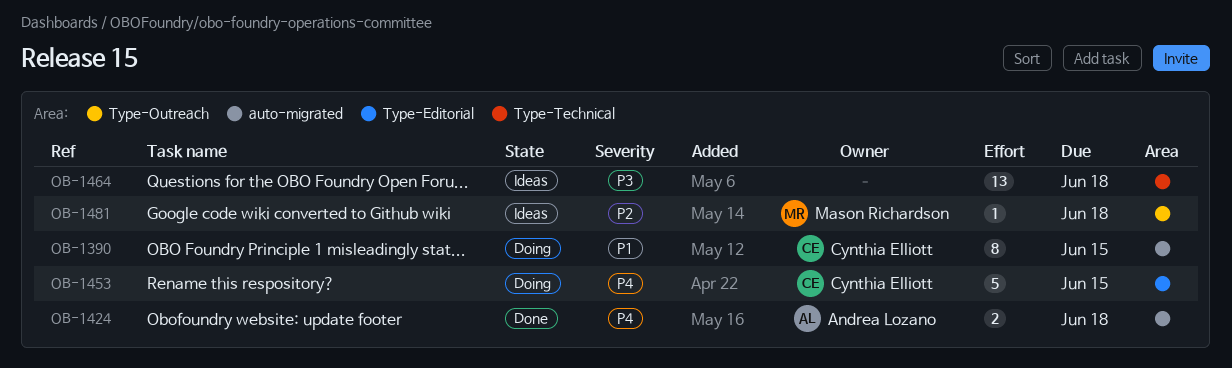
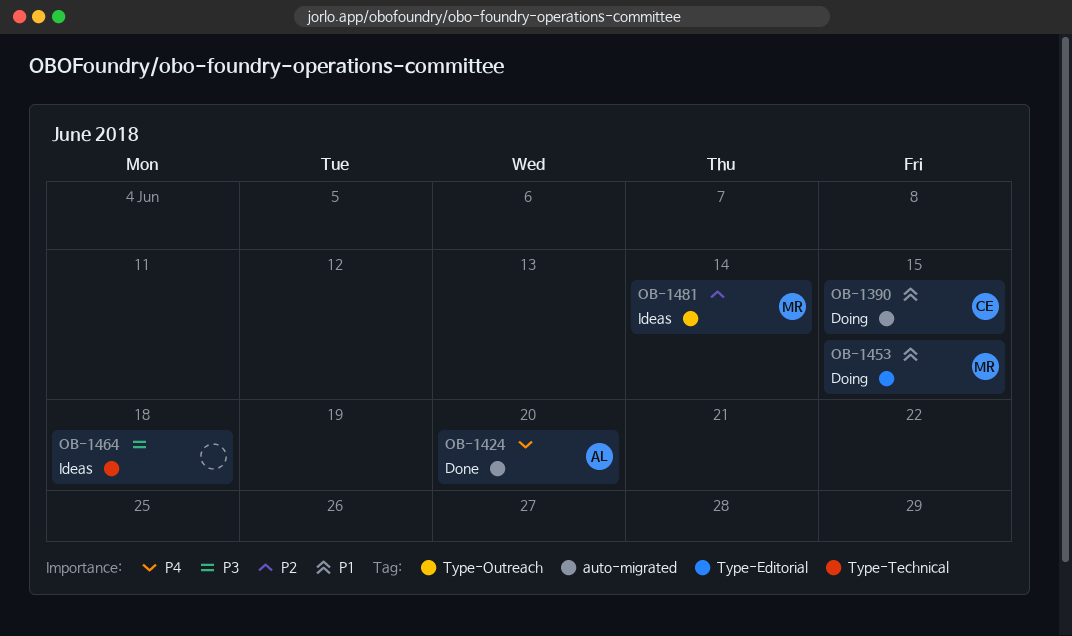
OB-1424, due: Jun 18 -> Jun 20
OB-1453, owner: Cynthia Elliott -> Mason Richardson
OB-1453, priority: P4 -> P1
OB-1481, due: Jun 18 -> Jun 14

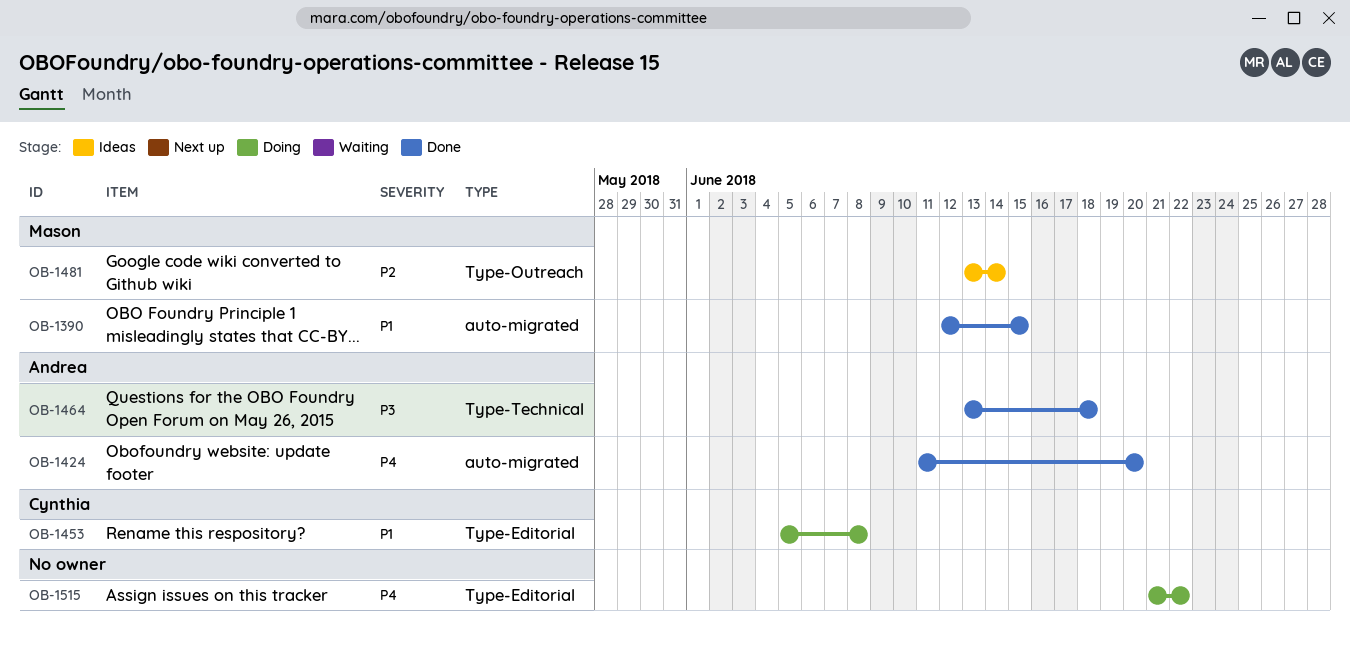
OB-1390, status: Doing -> Done
OB-1390, owner: Cynthia -> Mason
OB-1453, owner: Mason -> Cynthia
OB-1453, due: Jun 15 -> Jun 8
OB-1464, status: Ideas -> Done
OB-1464, owner: none -> Andrea
OB-1515: none -> present

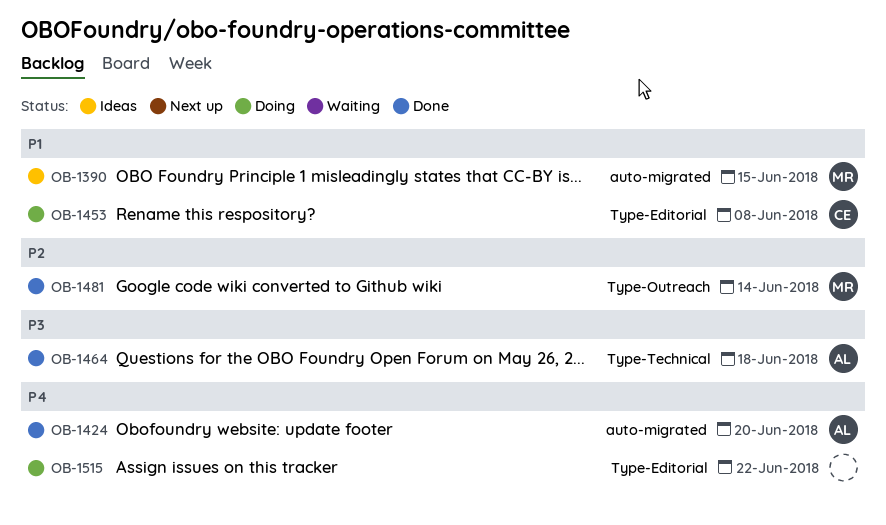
OB-1390, status: Done -> Ideas
OB-1481, status: Ideas -> Done

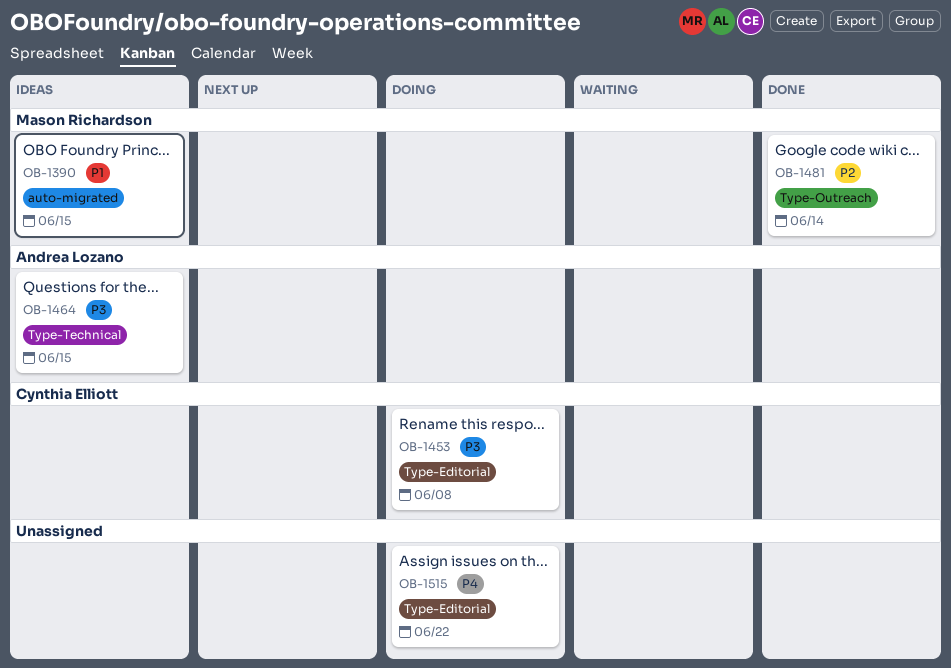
OB-1424: present -> none
OB-1453, priority: P1 -> P3
OB-1464, status: Done -> Ideas
OB-1464, due: Jun 18 -> Jun 15

